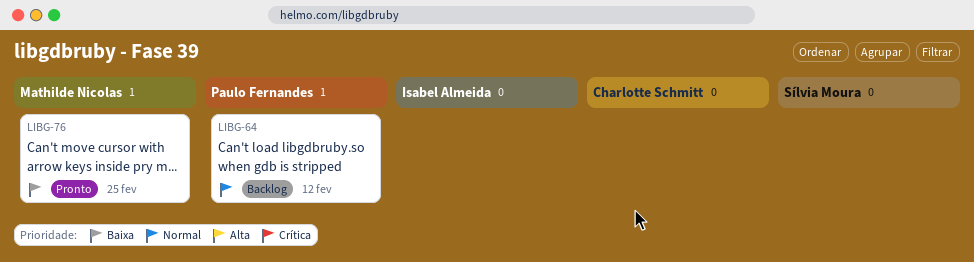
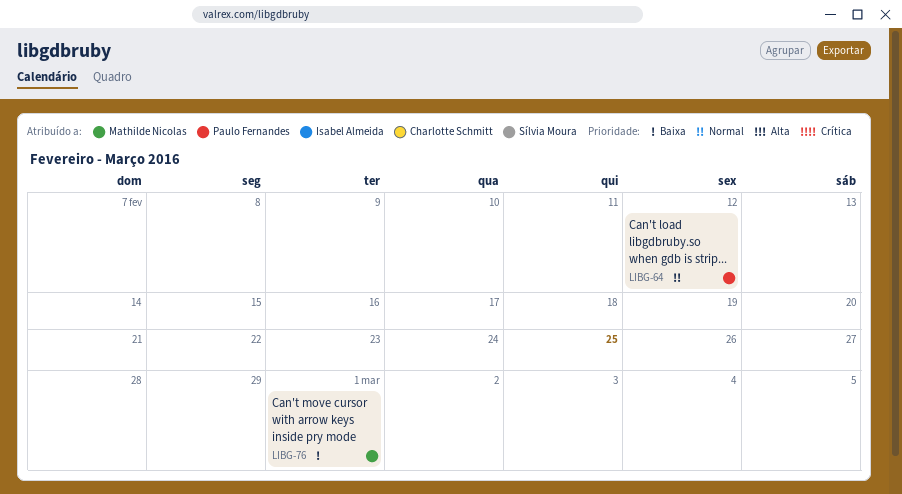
LIBG-76, due: Feb 25 -> Mar 1

